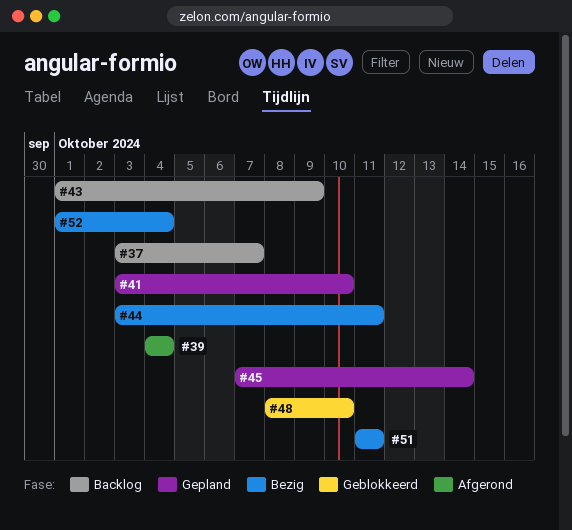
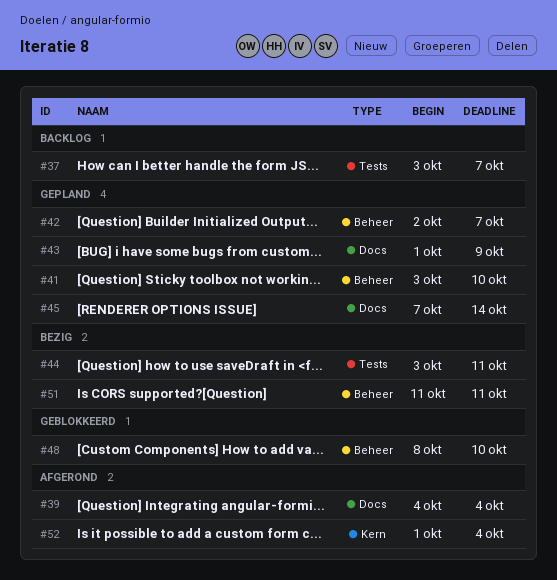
#42: none -> present
#43, status: Backlog -> Gepland
#52, status: Bezig -> Afgerond

